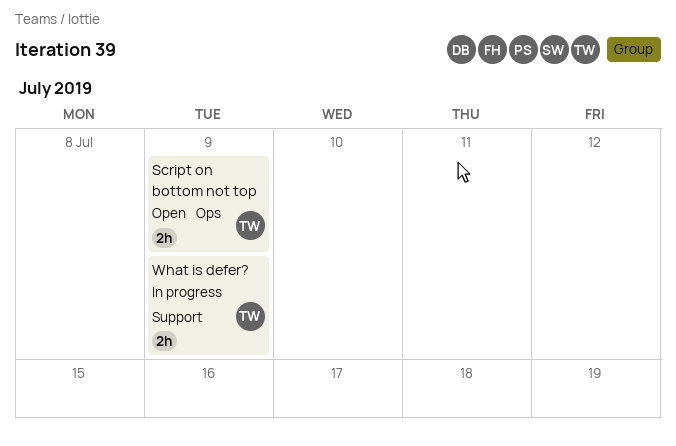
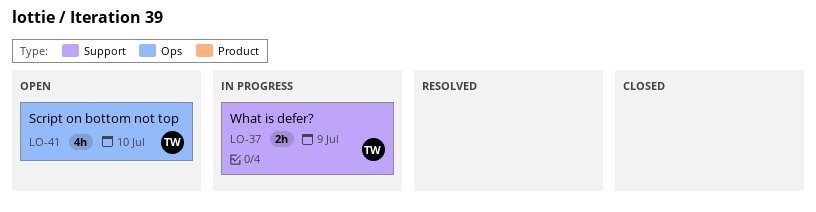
Script on bottom not top, estimate: 2h -> 4h
Script on bottom not top, due: Jul 9 -> Jul 10

